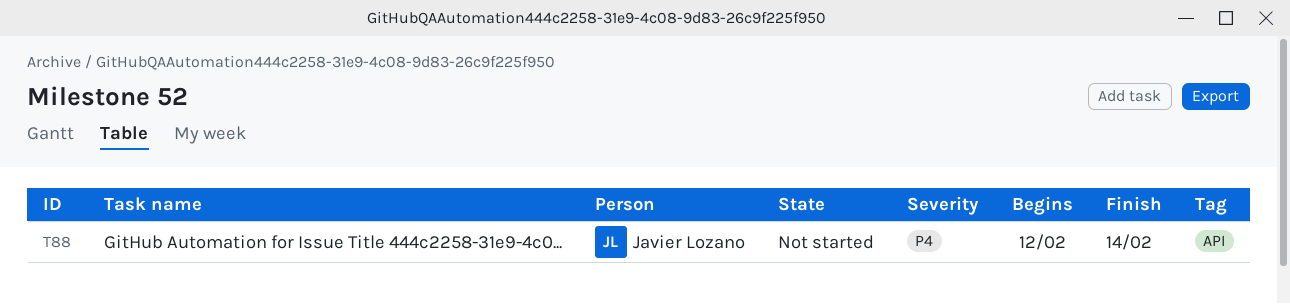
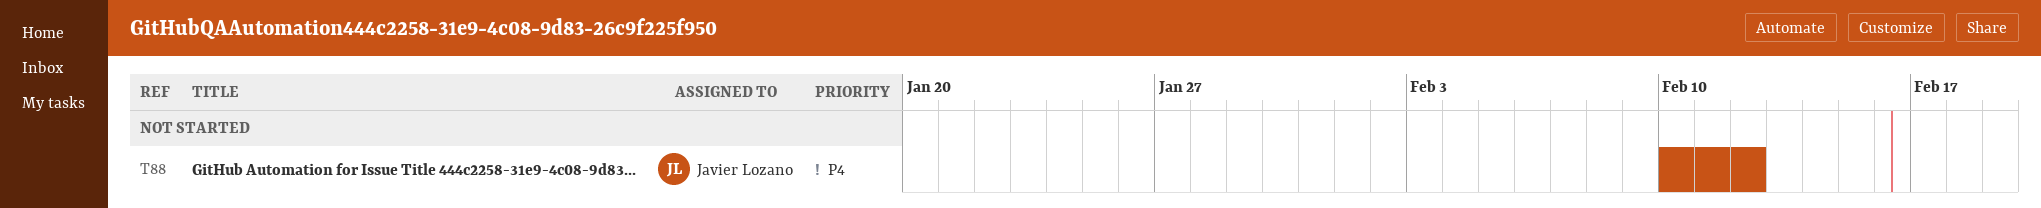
T88, start: Feb 12 -> Feb 10
T88, due: Feb 14 -> Feb 12

